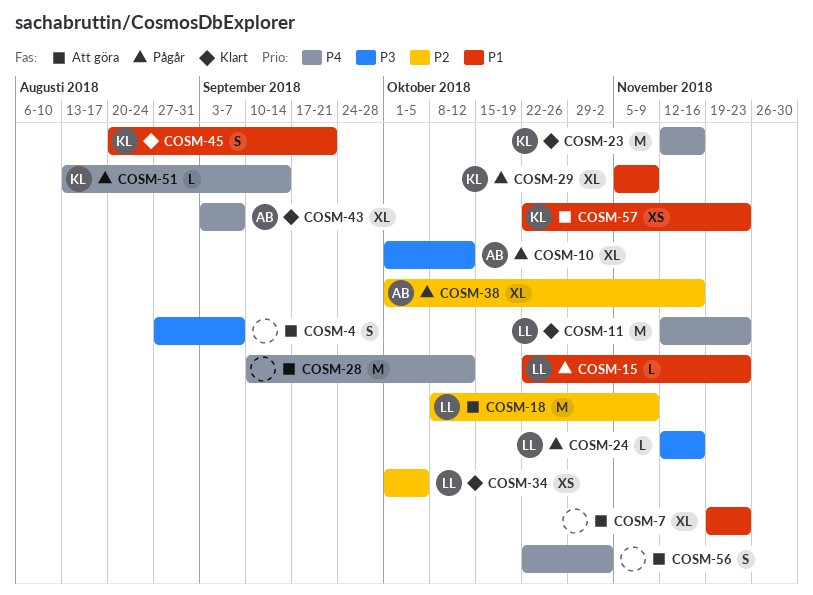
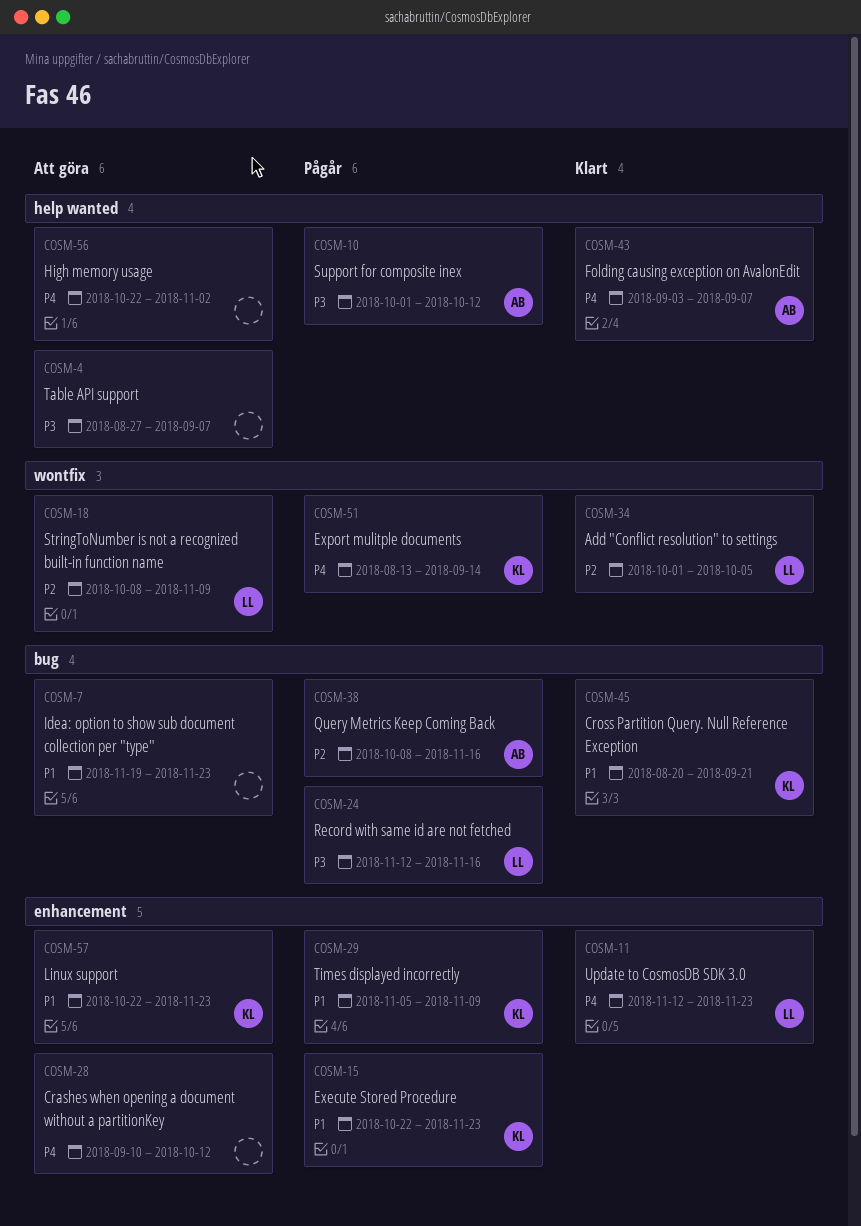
COSM-15, owner: LL -> KL
COSM-23: present -> none
COSM-38, start: Oct 1 -> Oct 8

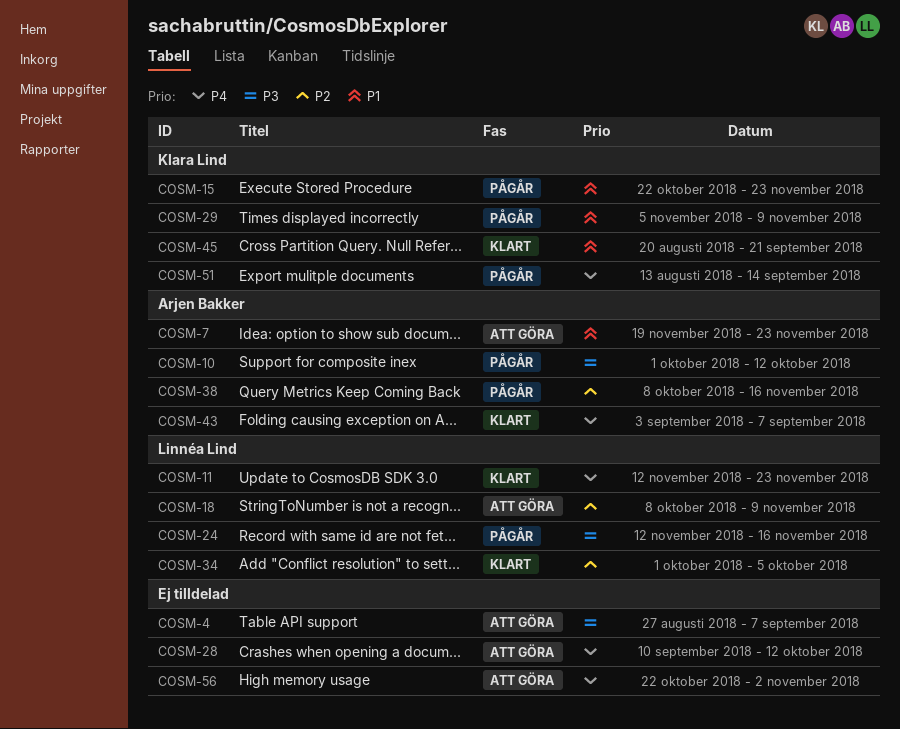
COSM-7, owner: none -> Arjen Bakker
COSM-57: present -> none

